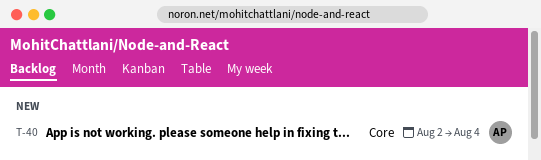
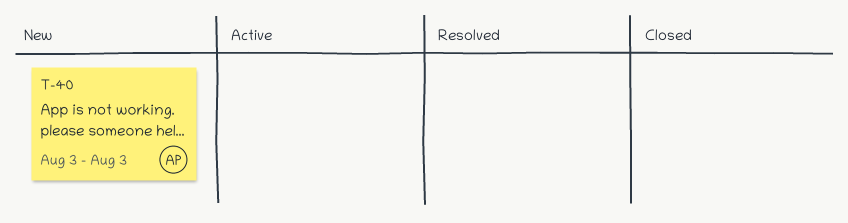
T-40, start: Aug 2 -> Aug 3
T-40, due: Aug 4 -> Aug 3

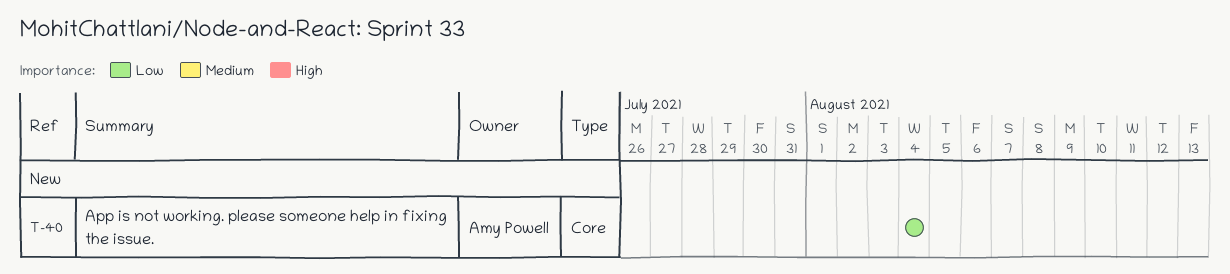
T-40, start: Aug 3 -> Aug 4
T-40, due: Aug 3 -> Aug 4

